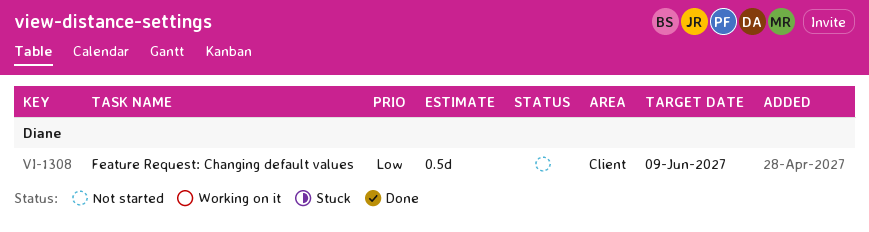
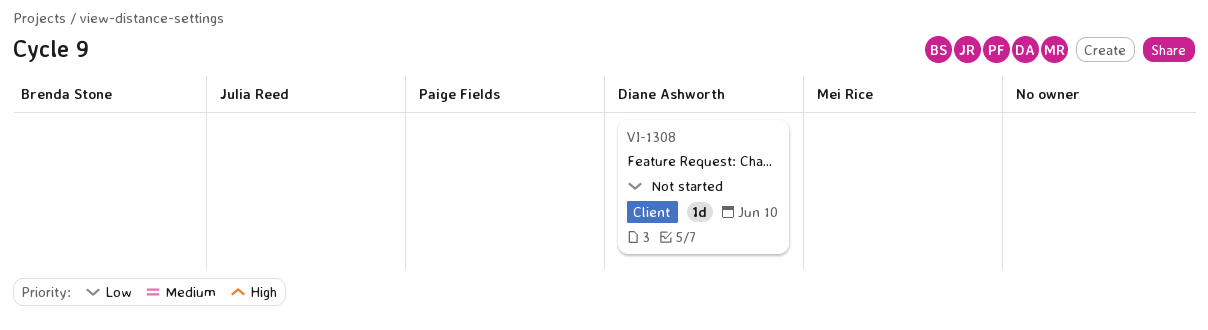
VI-1308, estimate: 0.5d -> 1d
VI-1308, due: Jun 9 -> Jun 10

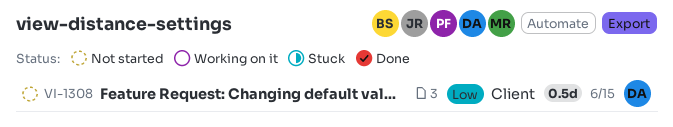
VI-1308, estimate: 1d -> 0.5d
VI-1308, due: Jun 10 -> Jun 15

